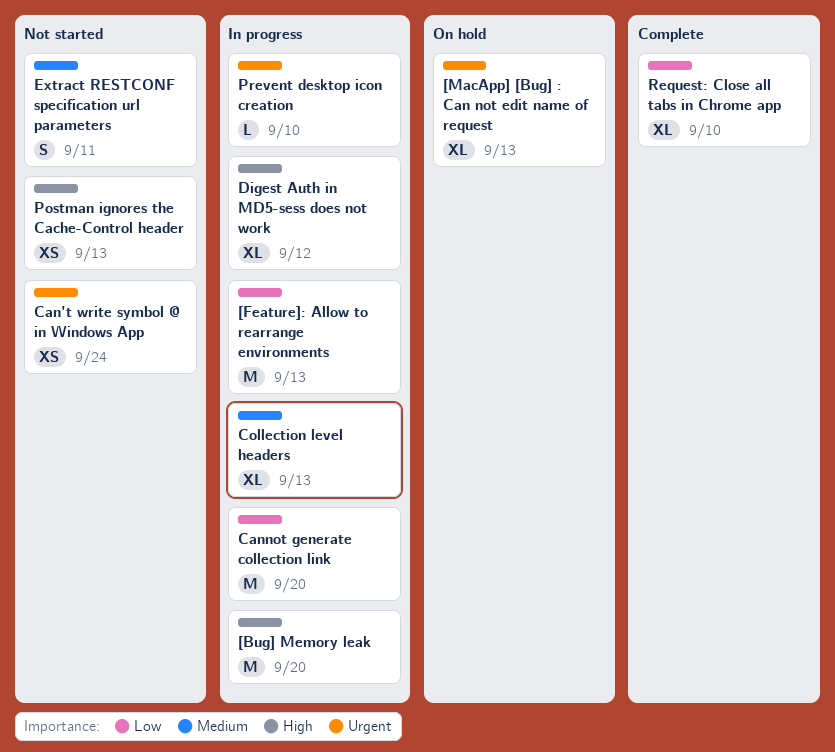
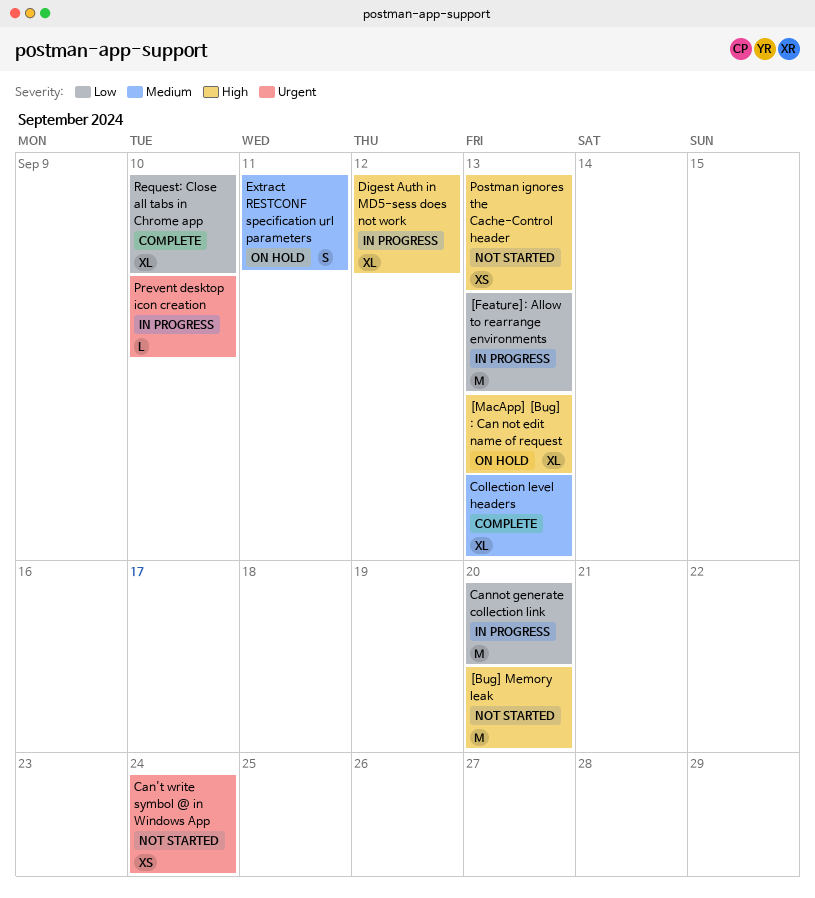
[Bug] Memory leak, status: In progress -> Not started
[MacApp] [Bug] : Can not edit name of request, priority: Urgent -> High
Collection level headers, status: In progress -> Complete
Extract RESTCONF specification url parameters, status: Not started -> On hold

